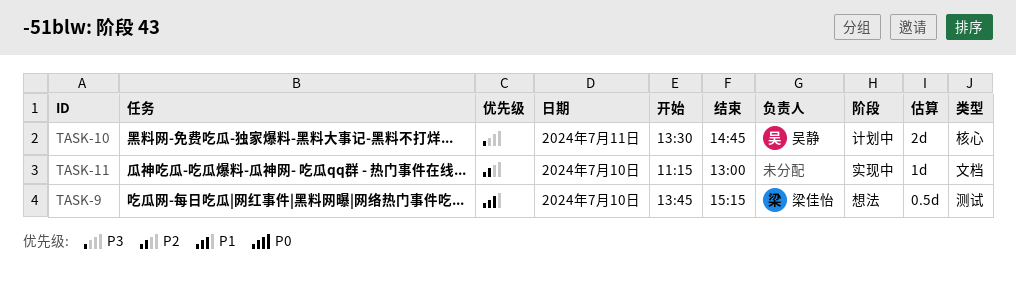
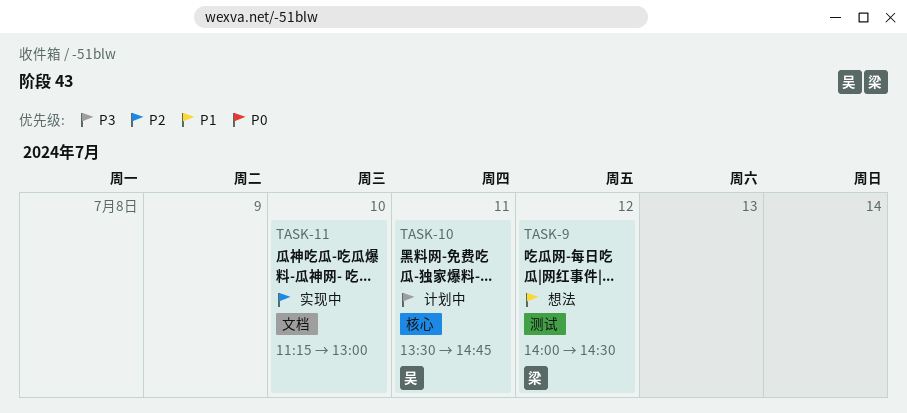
TASK-9, day: Jul 10 -> Jul 12
TASK-9, begins: 13:45 -> 14:00
TASK-9, ends: 15:15 -> 14:30

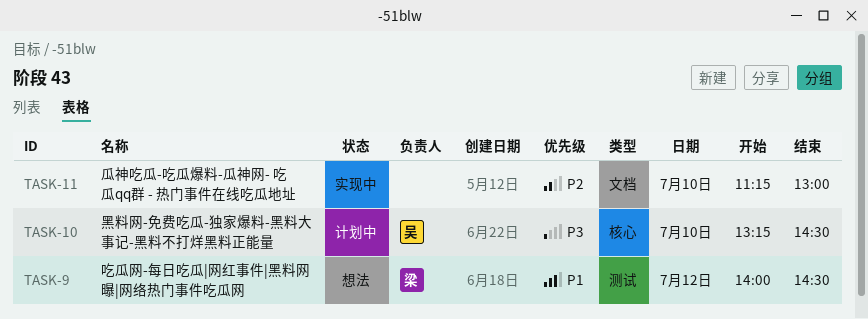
TASK-10, day: Jul 11 -> Jul 10
TASK-10, begins: 13:30 -> 13:15
TASK-10, ends: 14:45 -> 14:30

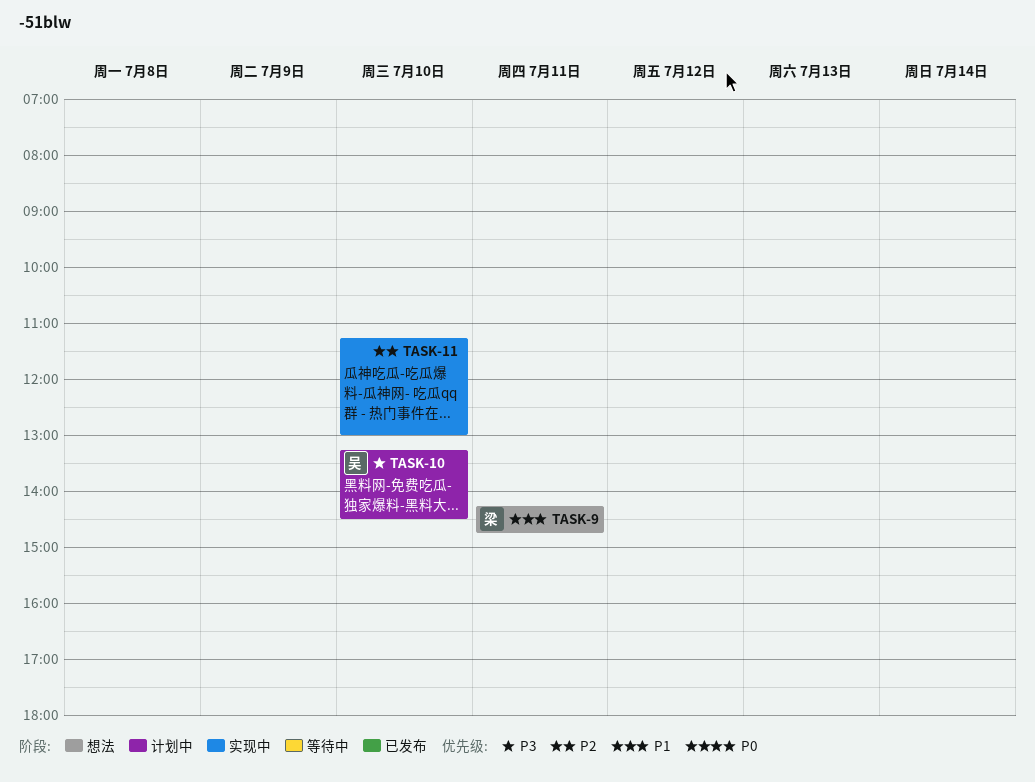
TASK-9, day: Jul 12 -> Jul 11
TASK-9, begins: 14:00 -> 14:15
TASK-9, ends: 14:30 -> 14:45

